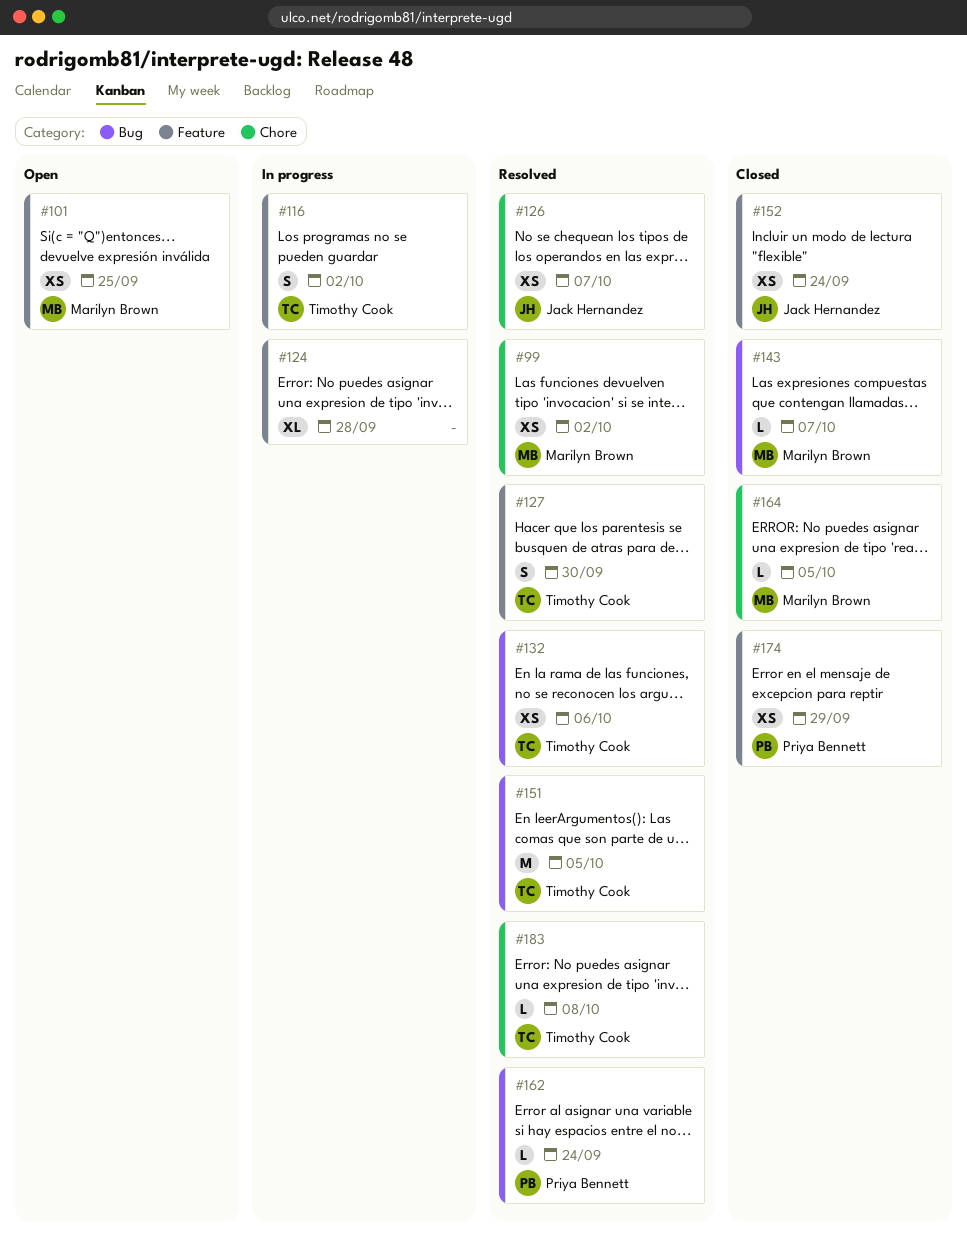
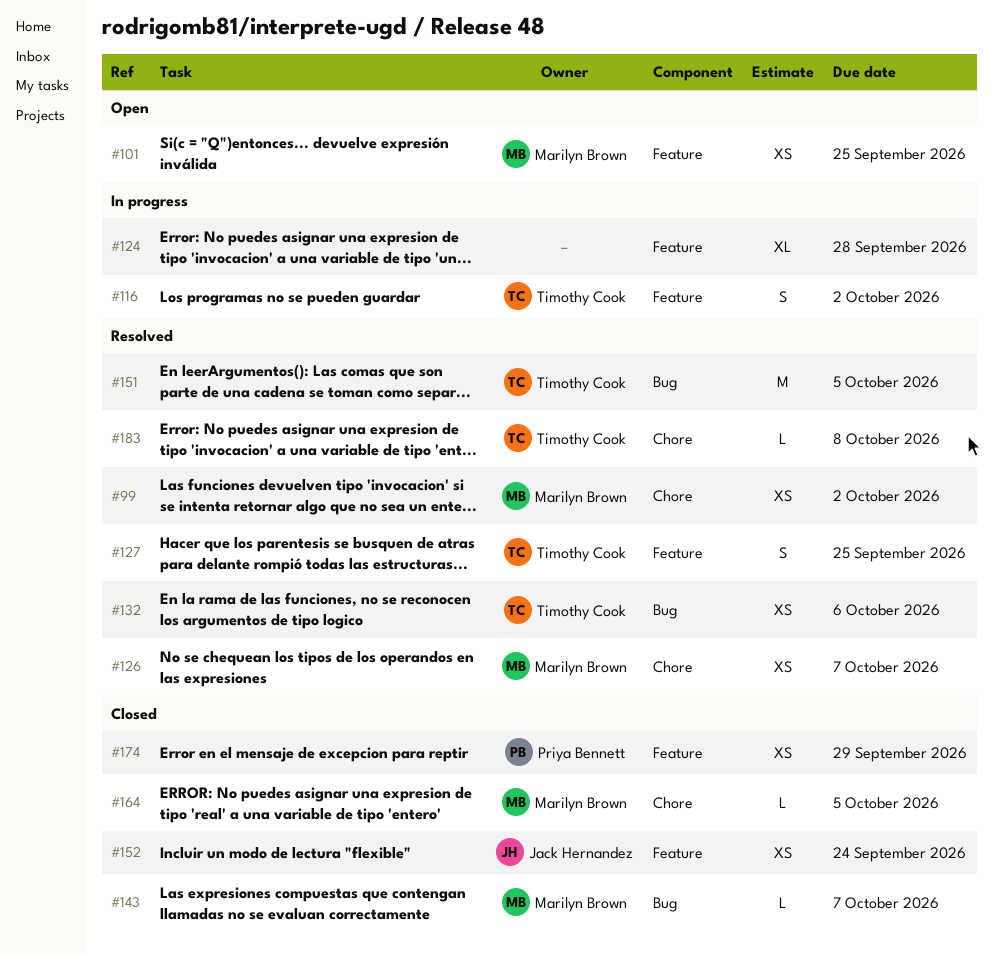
#126, owner: Jack Hernandez -> Marilyn Brown
#127, due: Sep 30 -> Sep 25
#162: present -> none

